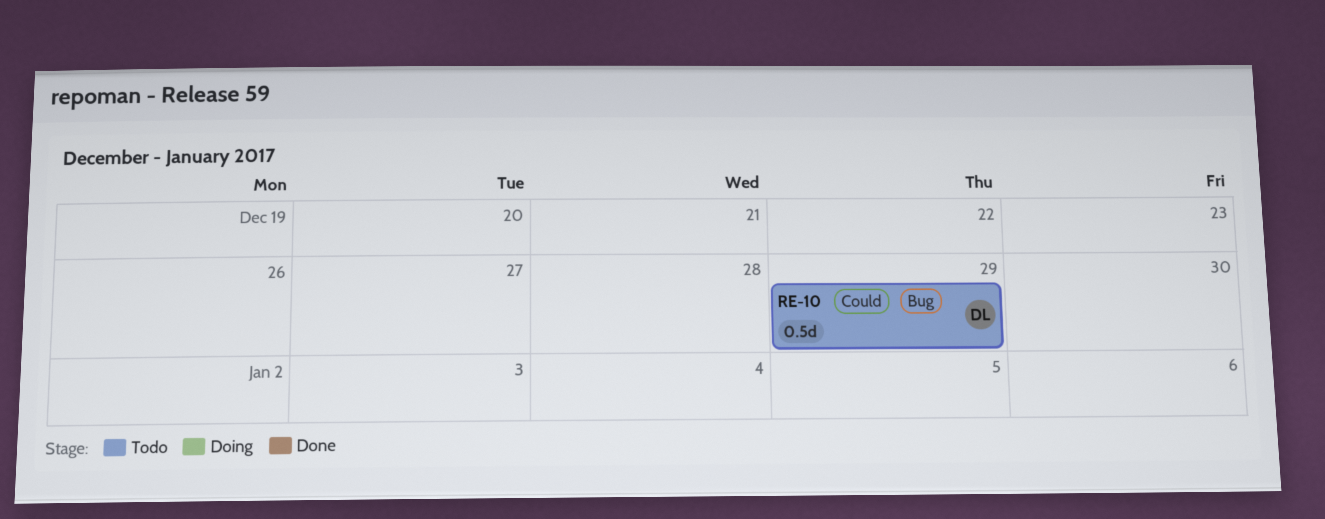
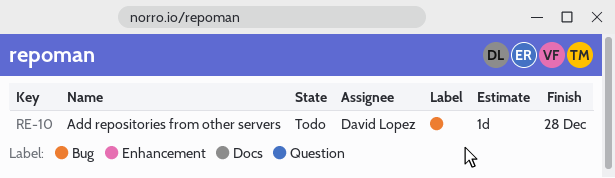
RE-10, estimate: 0.5d -> 1d
RE-10, due: Dec 29 -> Dec 28

